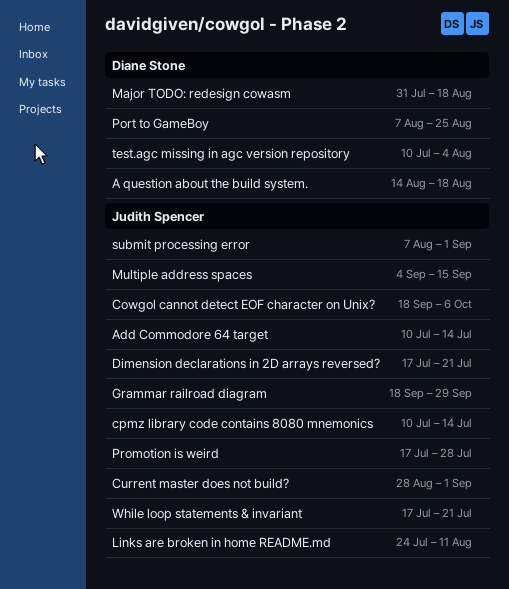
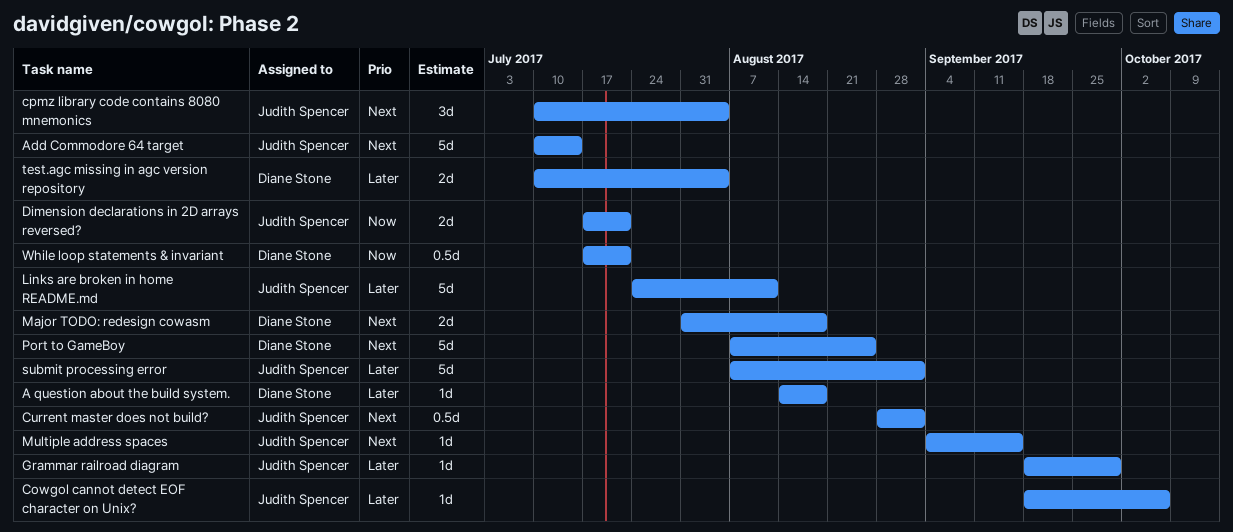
cpmz library code contains 8080 mnemonics, due: Jul 14 -> Aug 4
Promotion is weird: present -> none
While loop statements & invariant, owner: Judith Spencer -> Diane Stone

